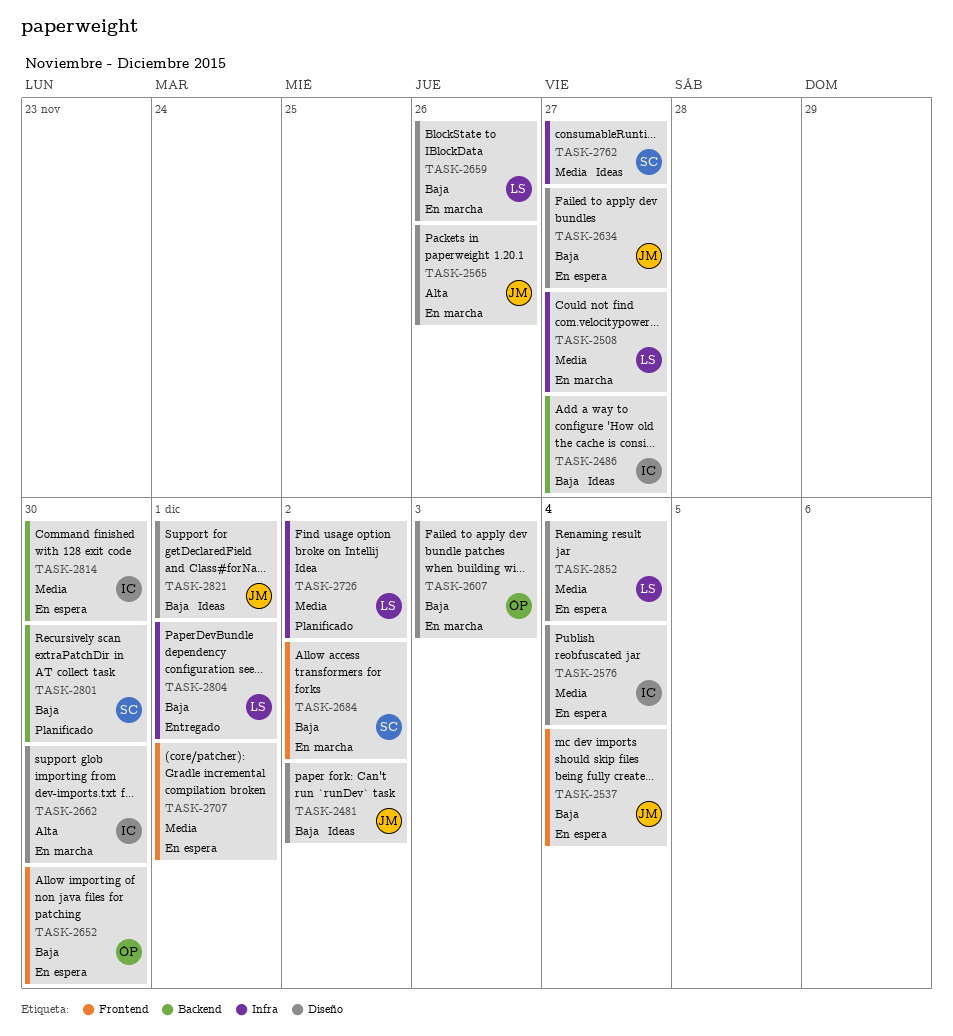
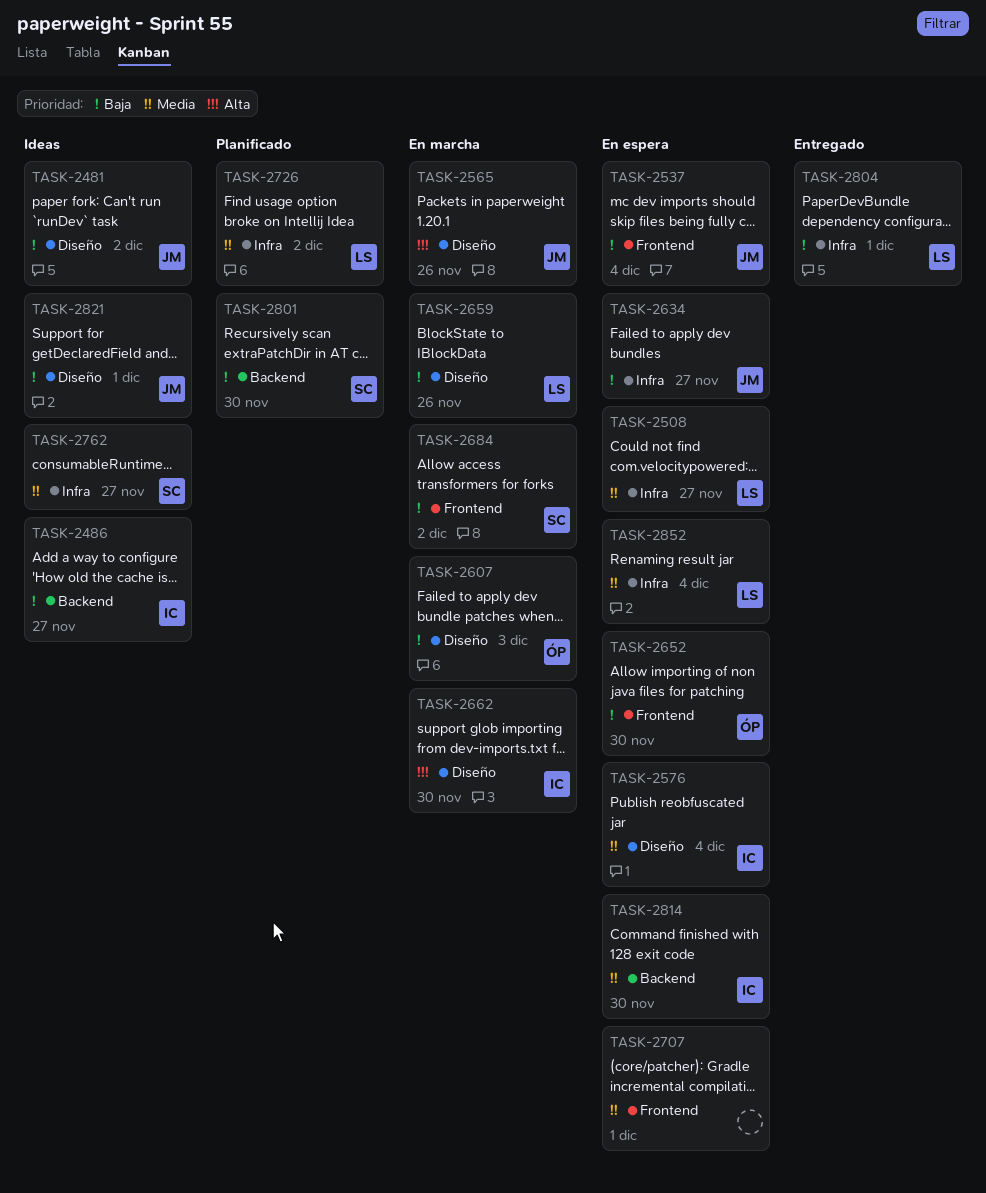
TASK-2508, status: En marcha -> En espera
TASK-2634, label: Diseño -> Infra
TASK-2852, label: Diseño -> Infra

